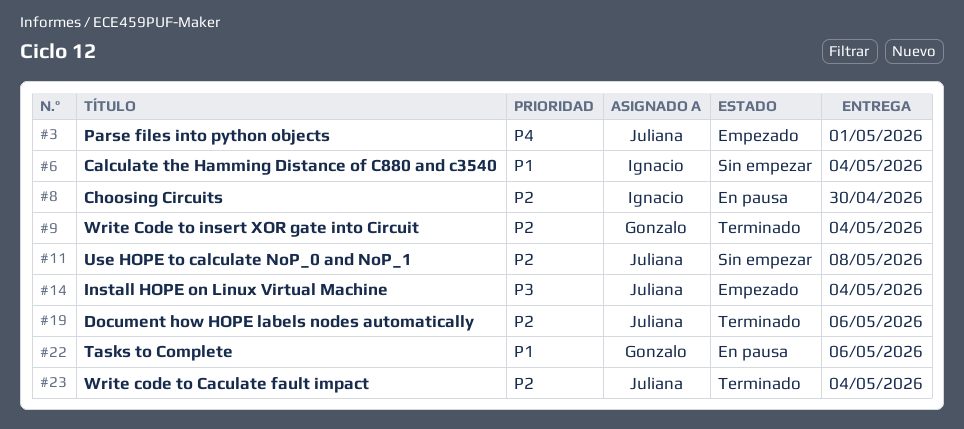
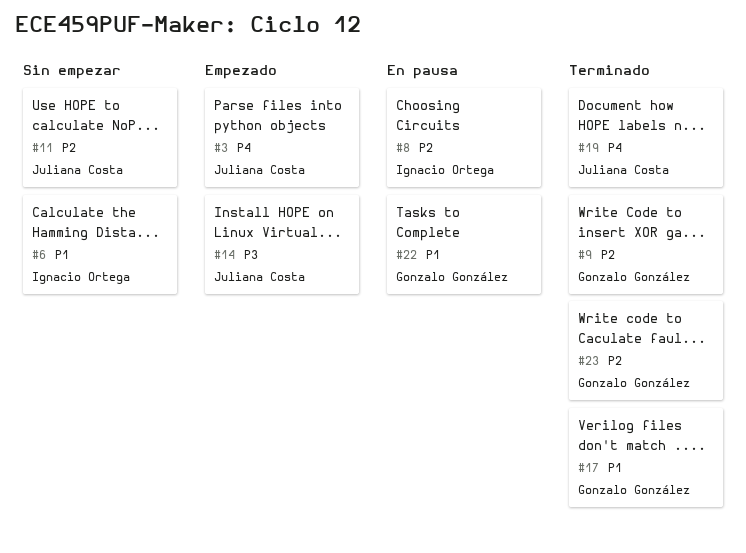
#17: none -> present
#19, priority: P2 -> P4
#23, owner: Juliana Costa -> Gonzalo González

